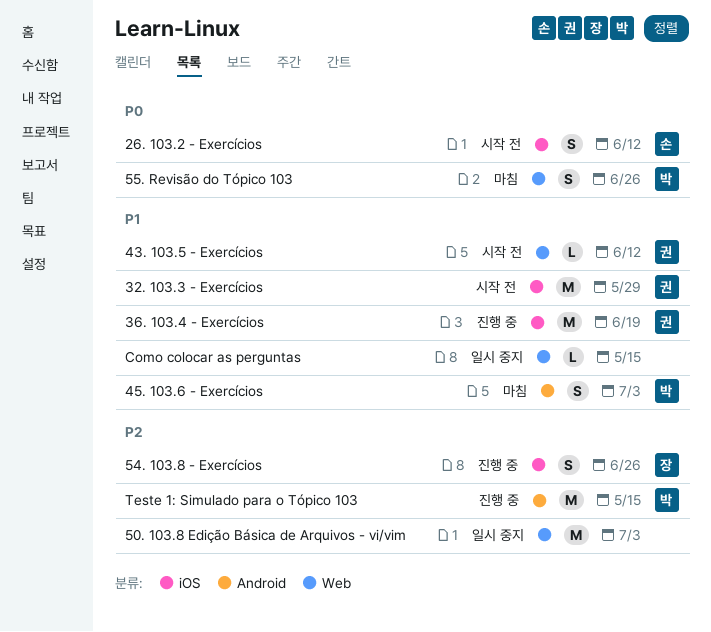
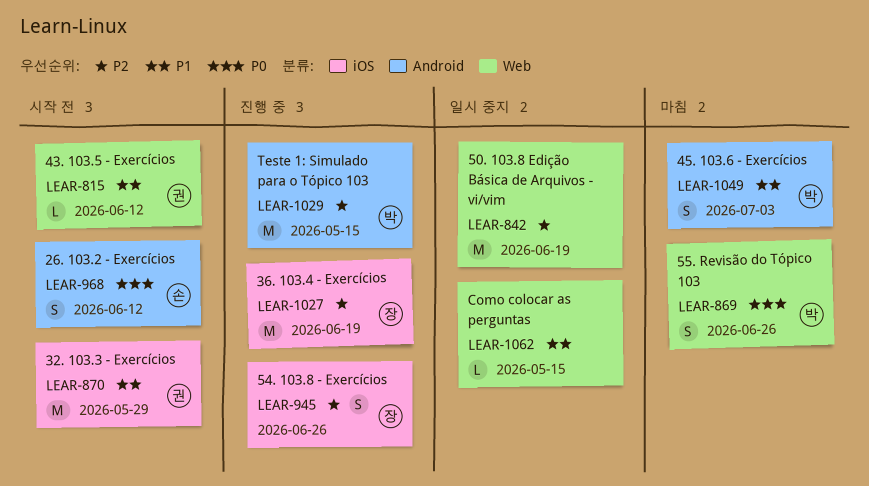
26. 103.2 - Exercícios, label: iOS -> Android
36. 103.4 - Exercícios, owner: 권 -> 장
36. 103.4 - Exercícios, priority: P1 -> P2
50. 103.8 Edição Básica de Arquivos - vi/vim, due: Jul 3 -> Jun 19

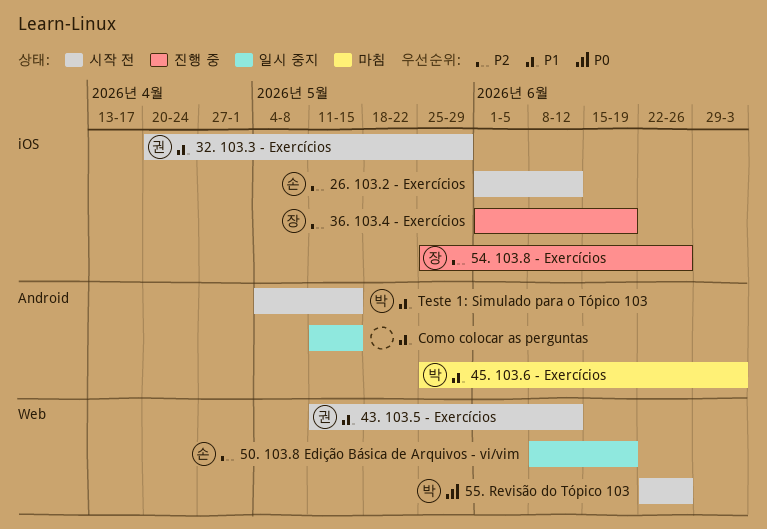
26. 103.2 - Exercícios, priority: P0 -> P2
26. 103.2 - Exercícios, label: Android -> iOS
50. 103.8 Edição Básica de Arquivos - vi/vim, owner: none -> 손
55. Revisão do Tópico 103, status: 마침 -> 시작 전
Como colocar as perguntas, label: Web -> Android
Teste 1: Simulado para o Tópico 103, status: 진행 중 -> 시작 전
Teste 1: Simulado para o Tópico 103, priority: P2 -> P1

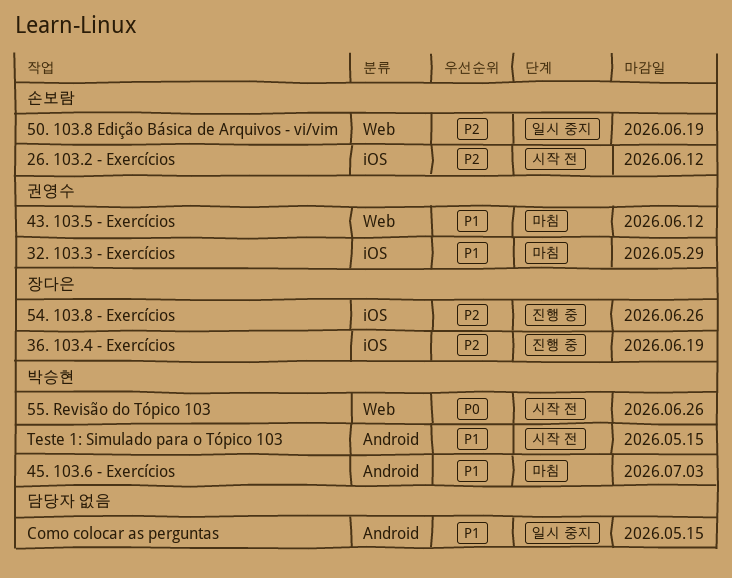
32. 103.3 - Exercícios, status: 시작 전 -> 마침
43. 103.5 - Exercícios, status: 시작 전 -> 마침

